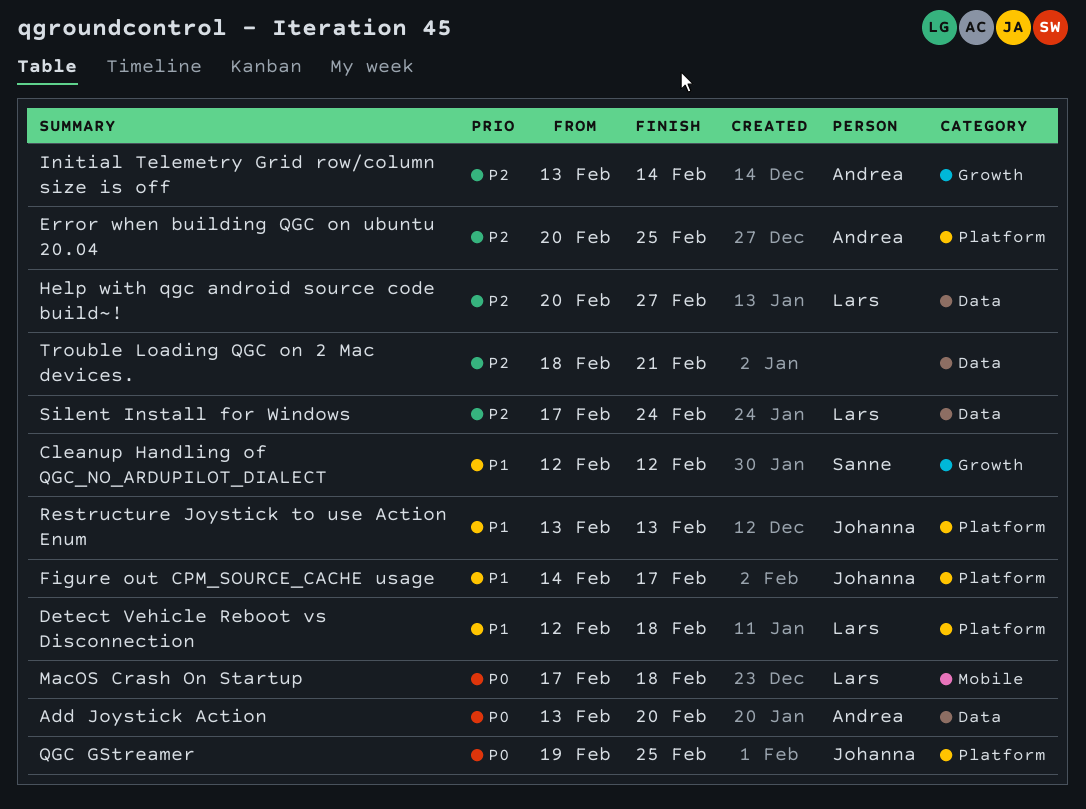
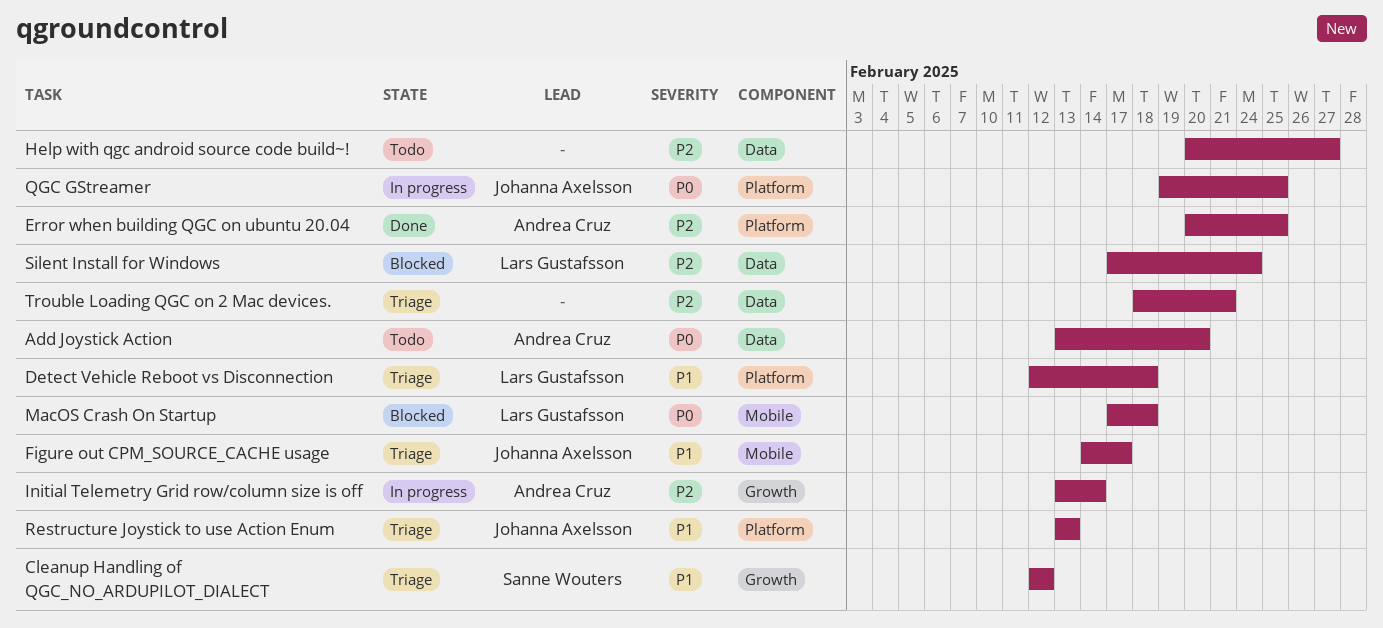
Figure out CPM_SOURCE_CACHE usage, label: Platform -> Mobile
Help with qgc android source code build~!, owner: Lars Gustafsson -> none

